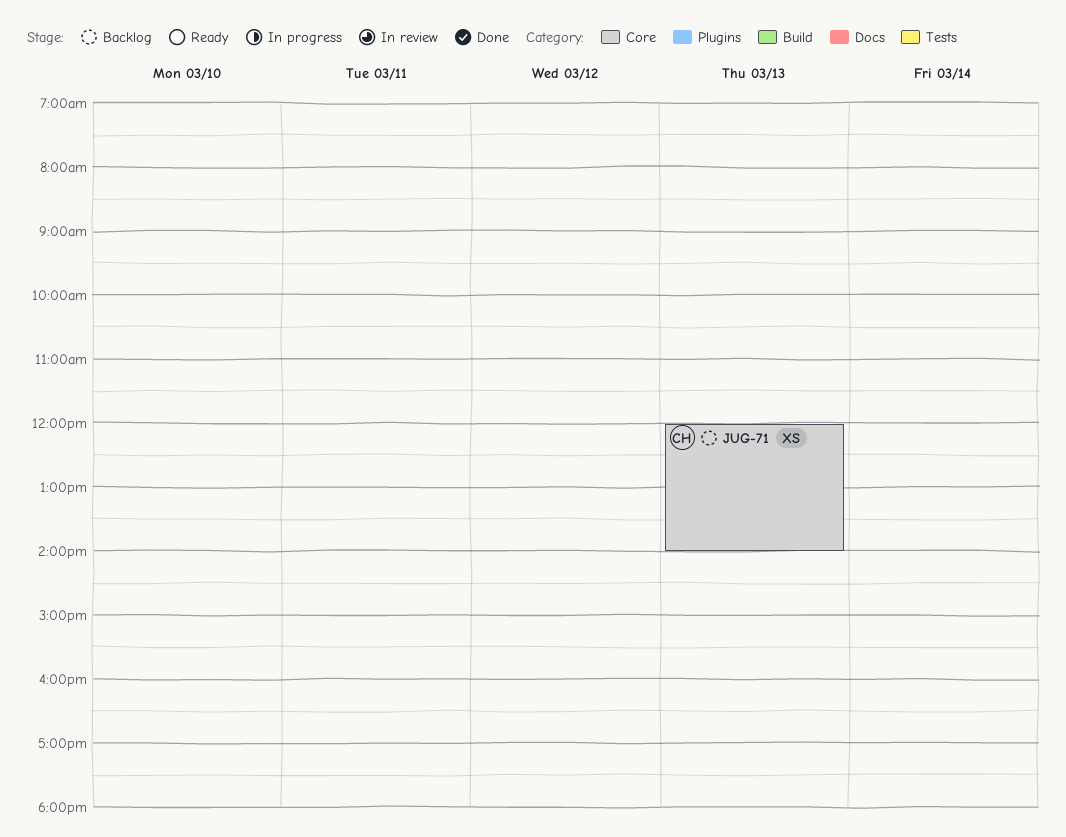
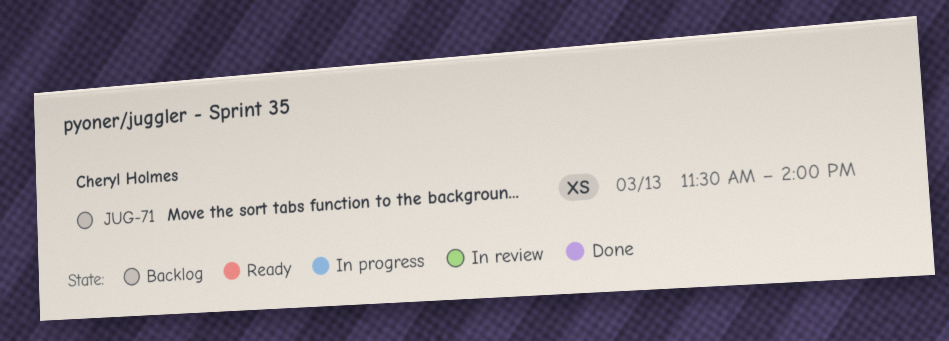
JUG-71, begins: 12:00 -> 11:30

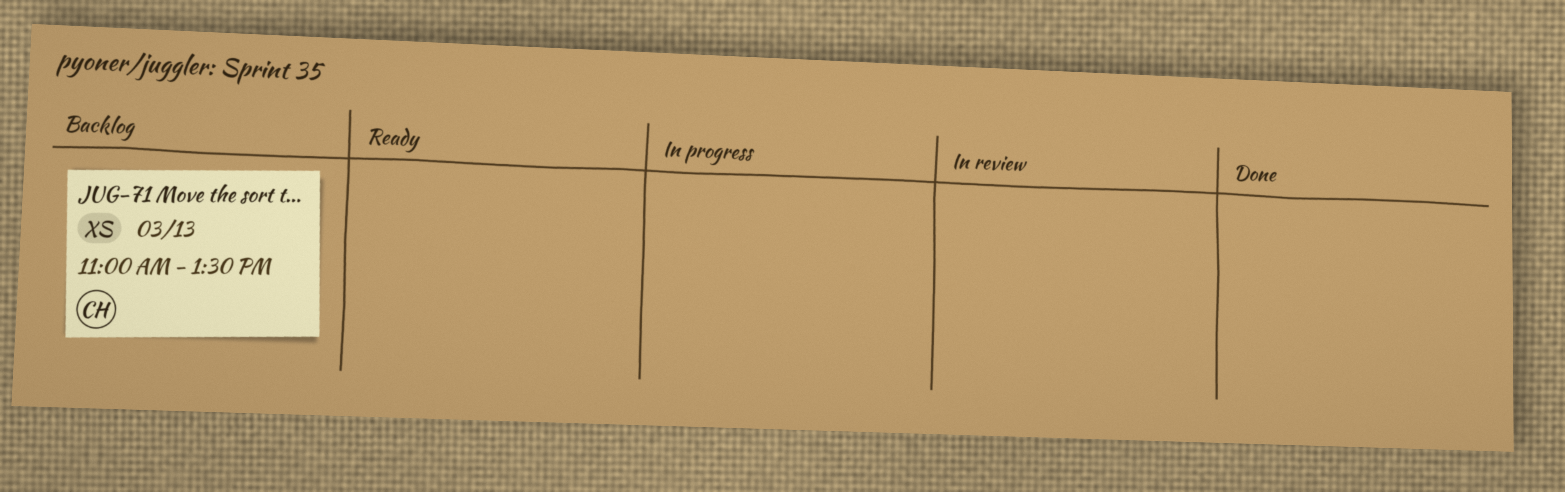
JUG-71, begins: 11:30 -> 11:00
JUG-71, ends: 14:00 -> 13:30

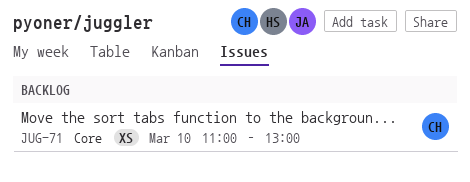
JUG-71, day: Mar 13 -> Mar 10
JUG-71, ends: 13:30 -> 13:00

